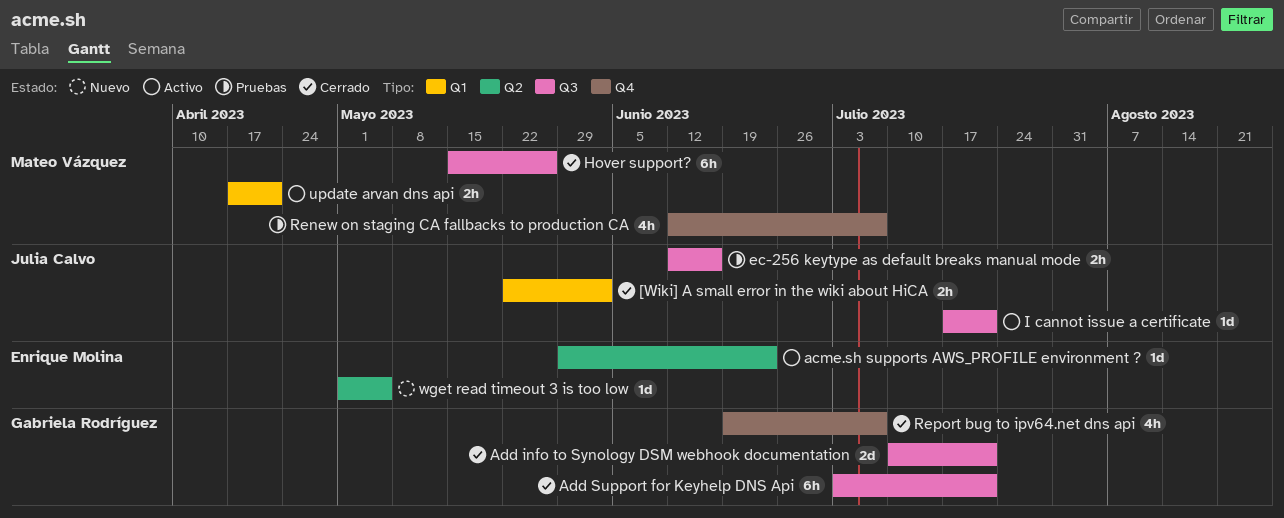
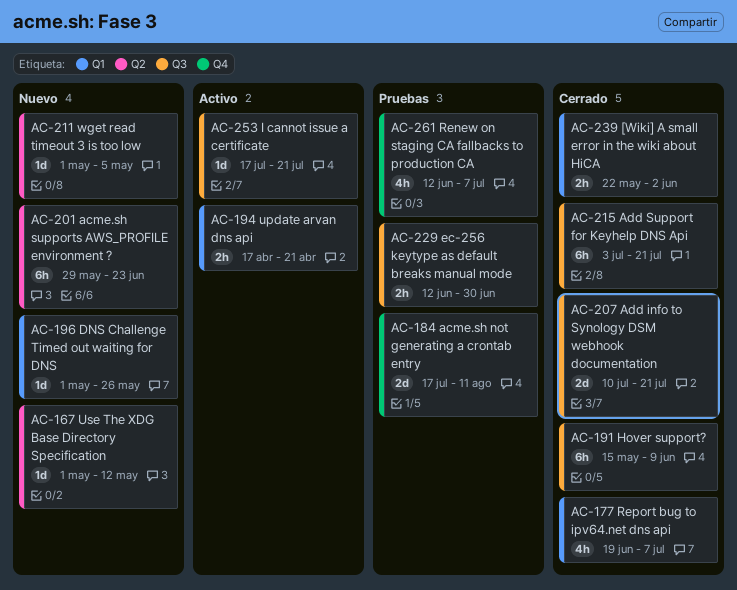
acme.sh not generating a crontab entry: none -> present
acme.sh supports AWS_PROFILE environment ?, status: Activo -> Nuevo
acme.sh supports AWS_PROFILE environment ?, estimate: 1d -> 6h
DNS Challenge Timed out waiting for DNS: none -> present
ec-256 keytype as default breaks manual mode, due: Jun 16 -> Jun 30
Hover support?, due: May 26 -> Jun 9
Report bug to ipv64.net dns api, label: Q4 -> Q1
Use The XDG Base Directory Specification: none -> present

